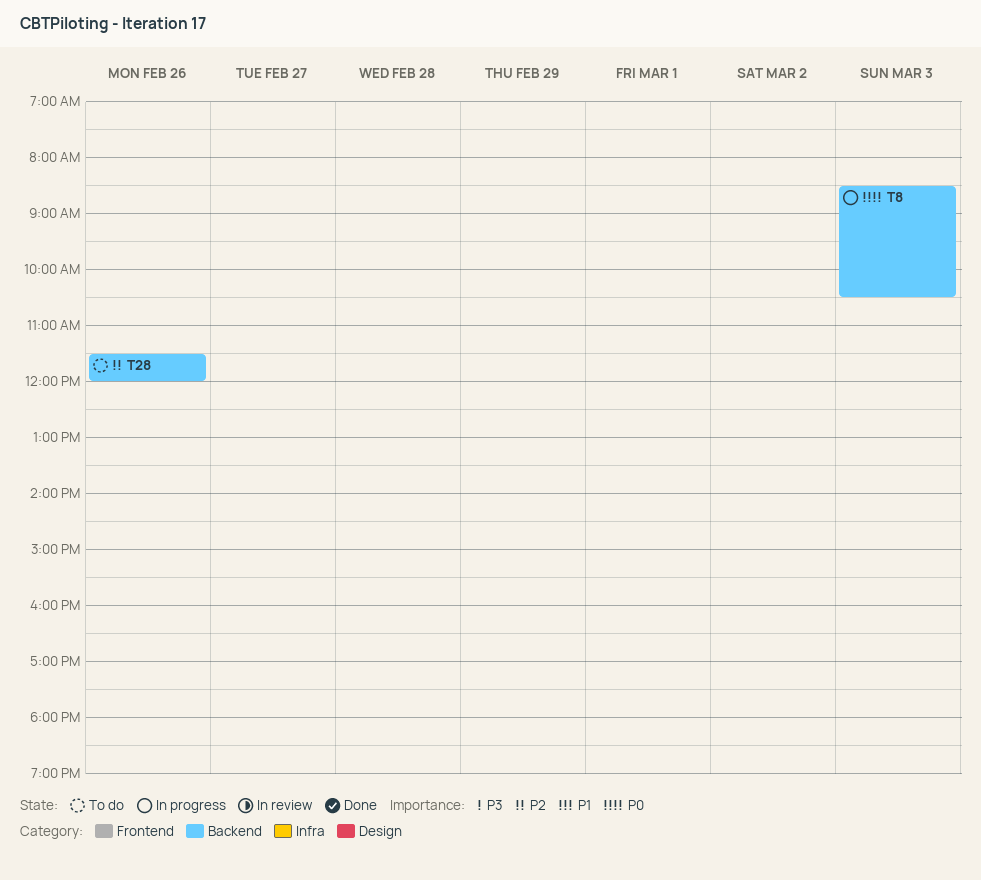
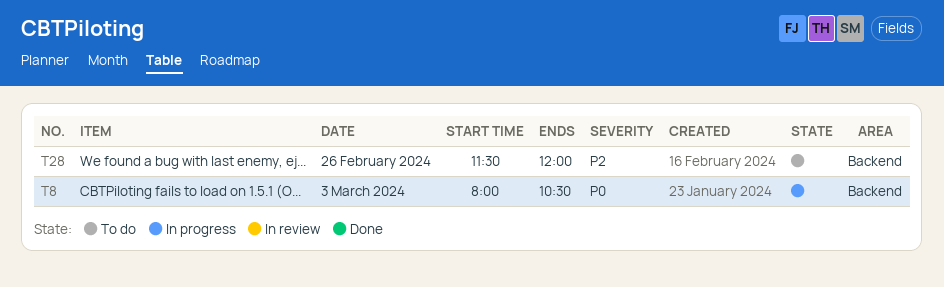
T8, begins: 08:30 -> 08:00

